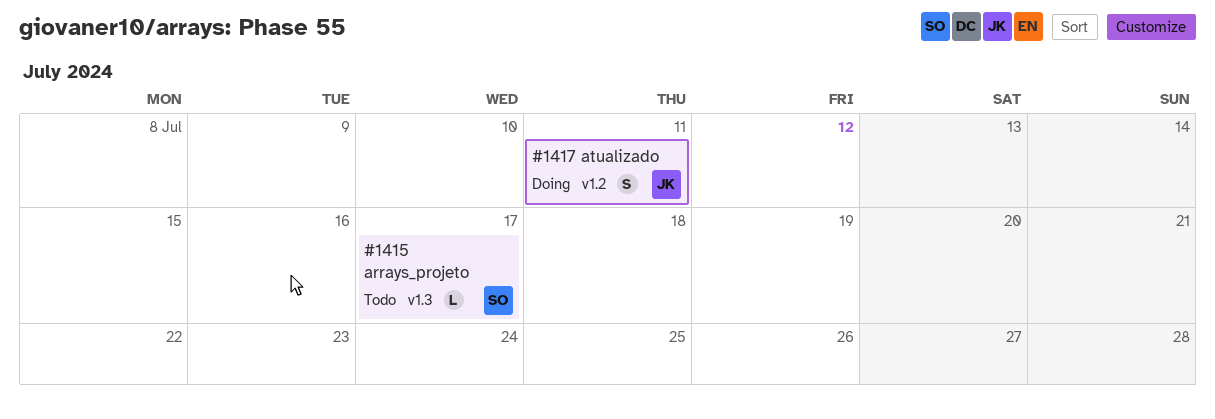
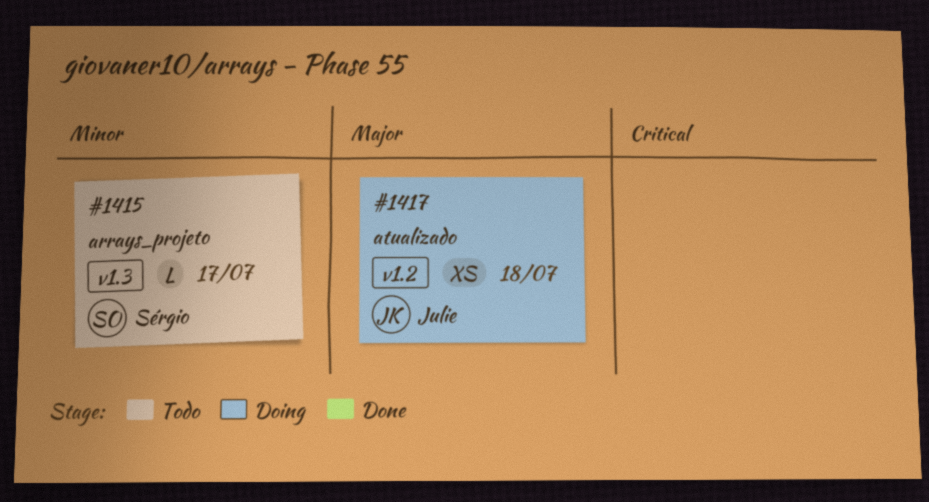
#1417, estimate: S -> XS
#1417, due: Jul 11 -> Jul 18

